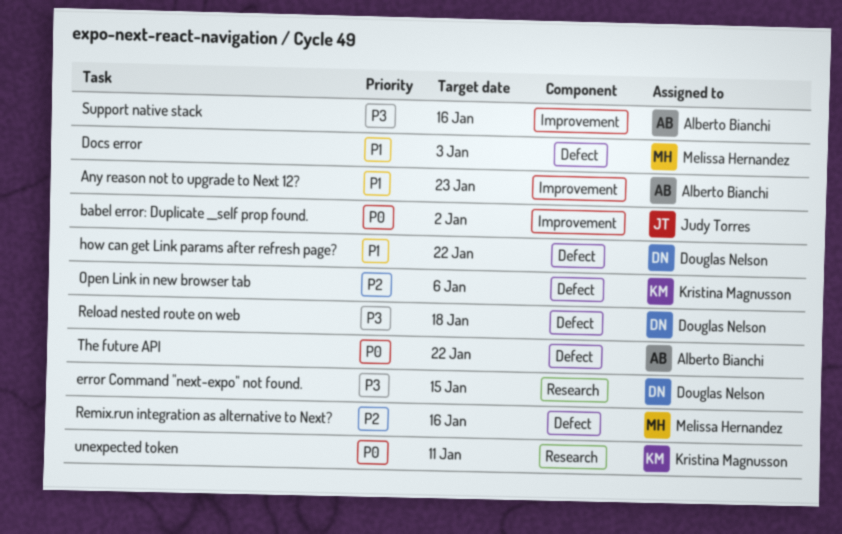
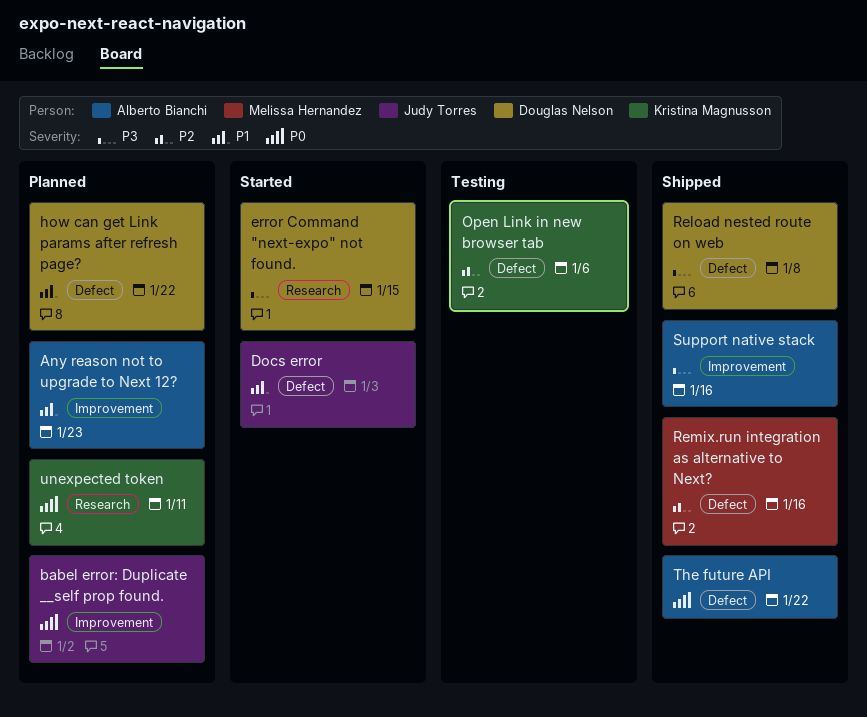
Docs error, owner: Melissa Hernandez -> Judy Torres
Reload nested route on web, due: Jan 18 -> Jan 8

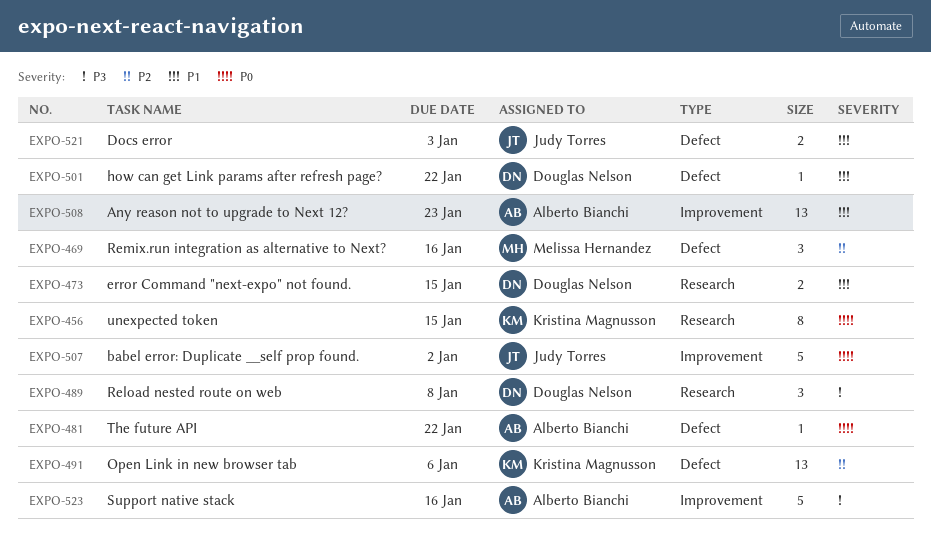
error Command "next-expo" not found., priority: P3 -> P1
Reload nested route on web, label: Defect -> Research
unexpected token, due: Jan 11 -> Jan 15

